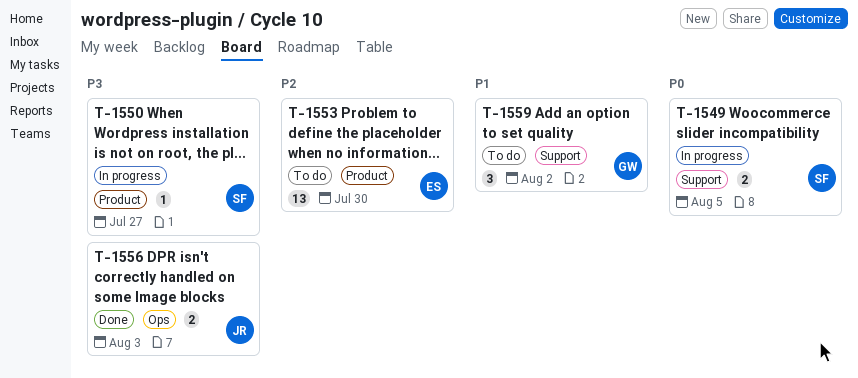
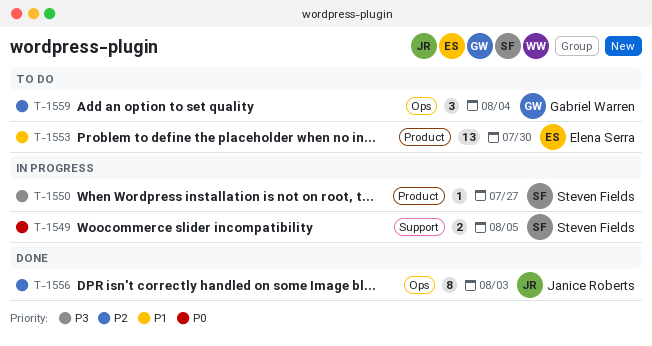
T-1553, priority: P2 -> P1
T-1556, priority: P3 -> P2
T-1556, estimate: 2 -> 8
T-1559, priority: P1 -> P2
T-1559, label: Support -> Ops
T-1559, due: Aug 2 -> Aug 4

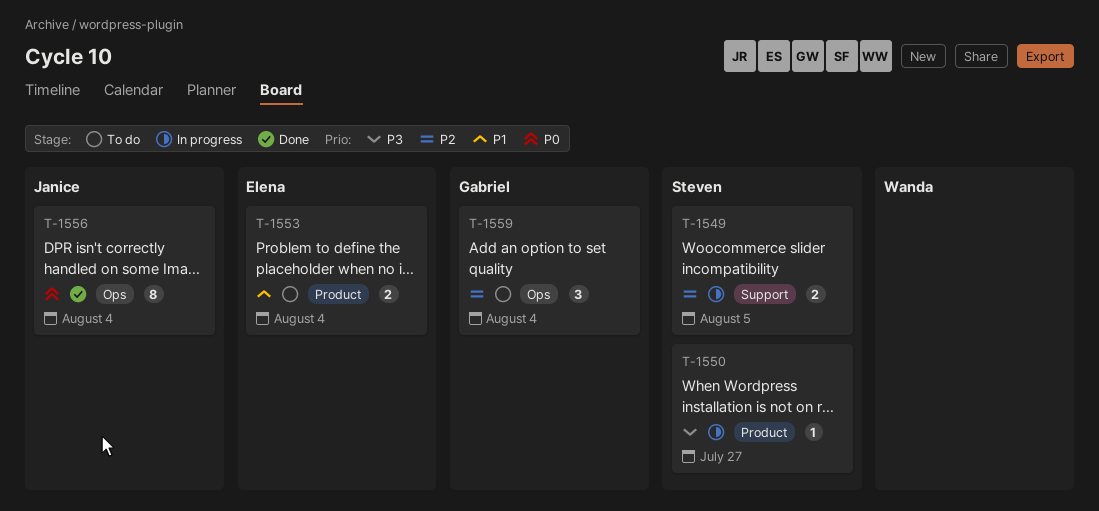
T-1549, priority: P0 -> P2
T-1553, estimate: 13 -> 2
T-1553, due: Jul 30 -> Aug 4
T-1556, priority: P2 -> P0
T-1556, due: Aug 3 -> Aug 4

